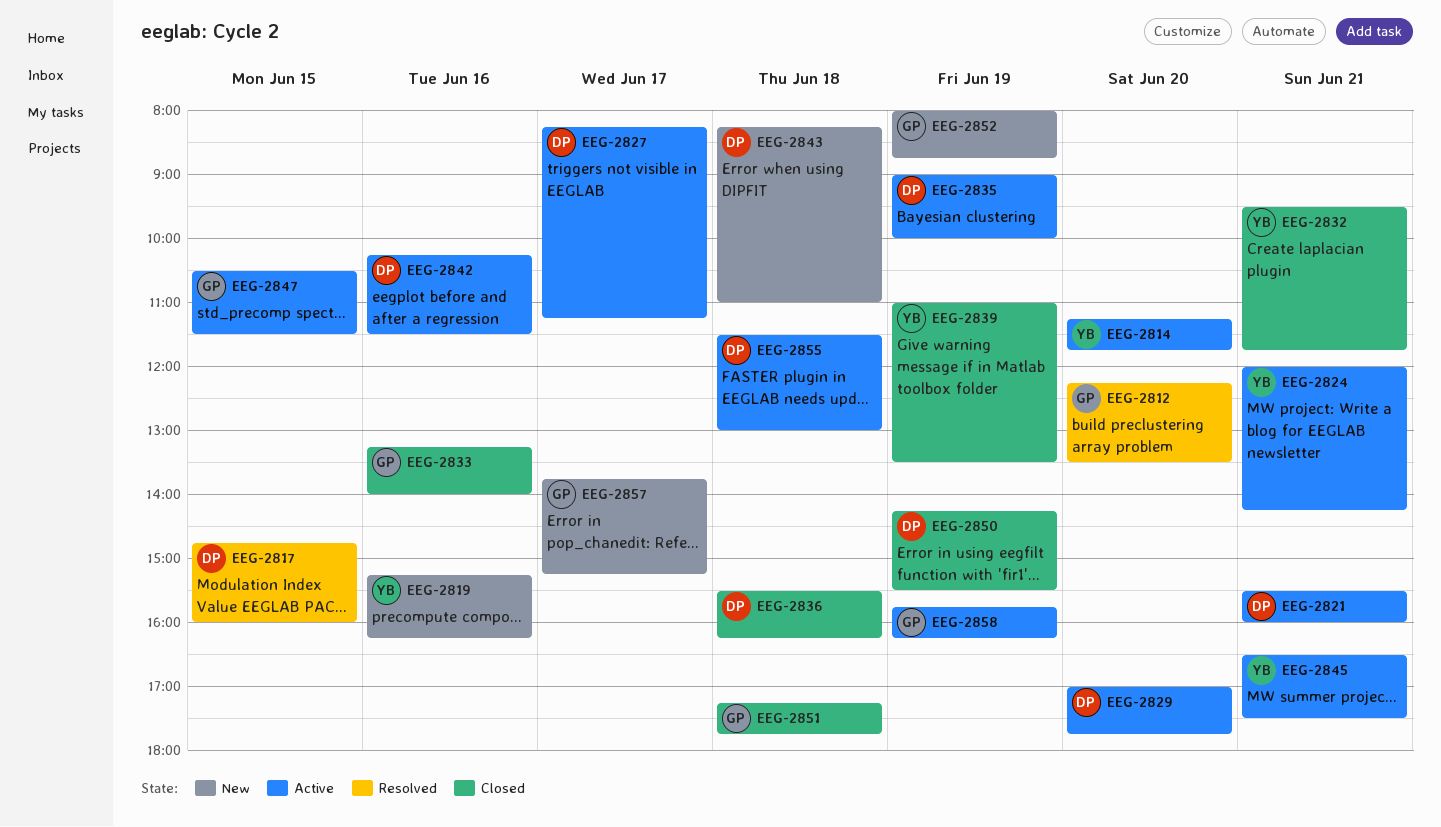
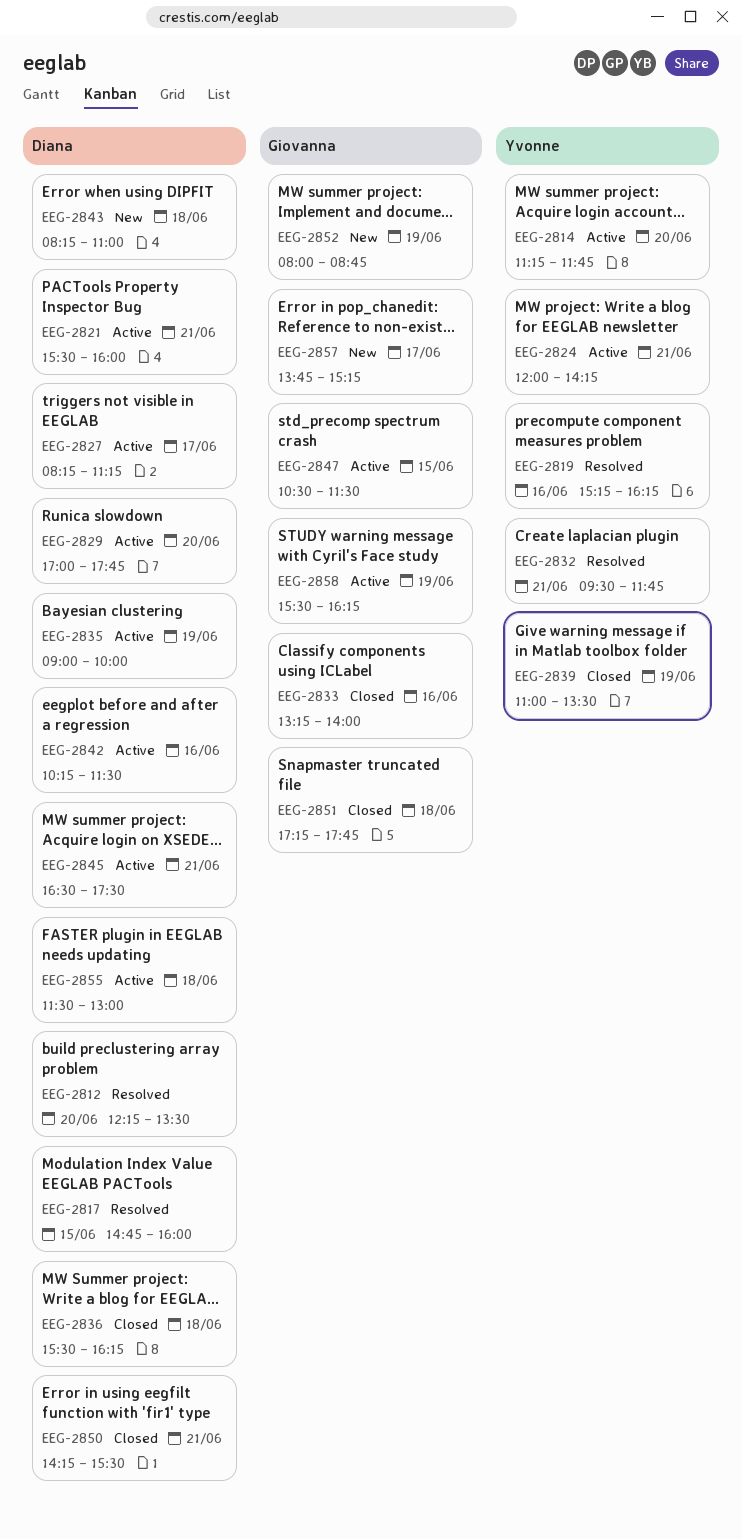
EEG-2812, owner: Giovanna -> Diana
EEG-2819, status: New -> Resolved
EEG-2832, status: Closed -> Resolved
EEG-2845, owner: Yvonne -> Diana
EEG-2850, day: Jun 19 -> Jun 21
EEG-2858, begins: 15:45 -> 15:30

